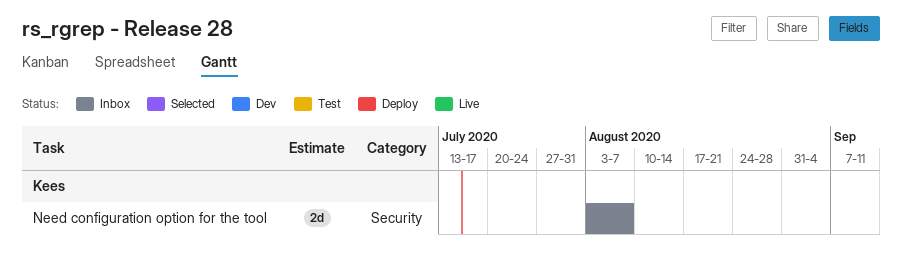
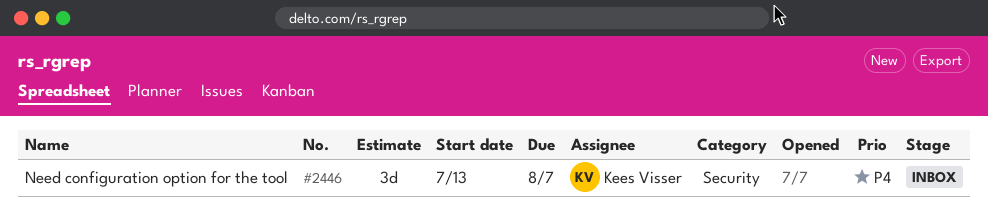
Need configuration option for the tool, estimate: 2d -> 3d
Need configuration option for the tool, start: Aug 3 -> Jul 13

